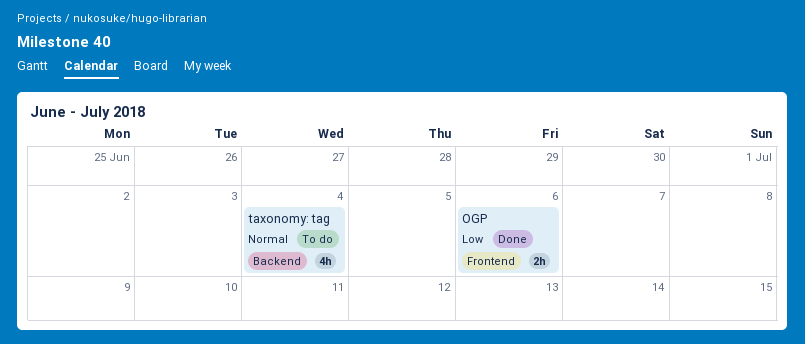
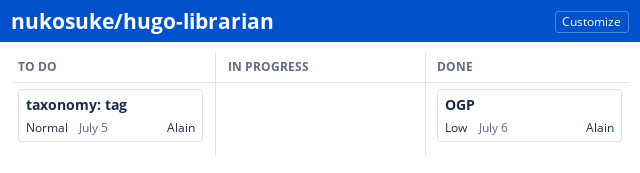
taxonomy: tag, due: Jul 4 -> Jul 5

